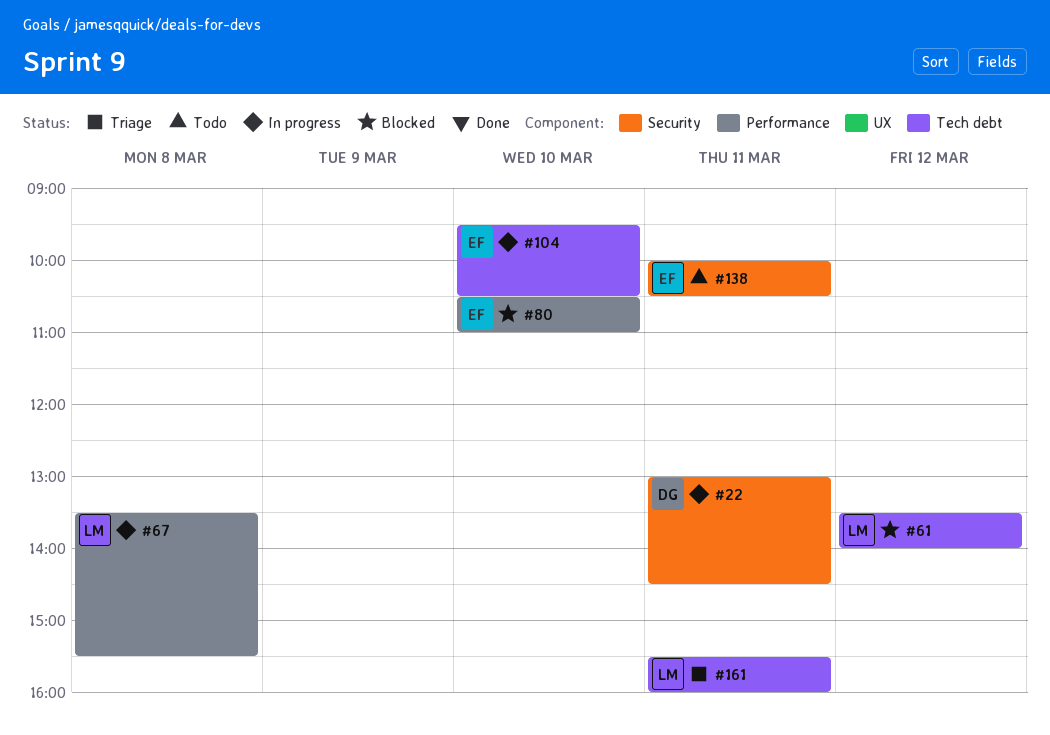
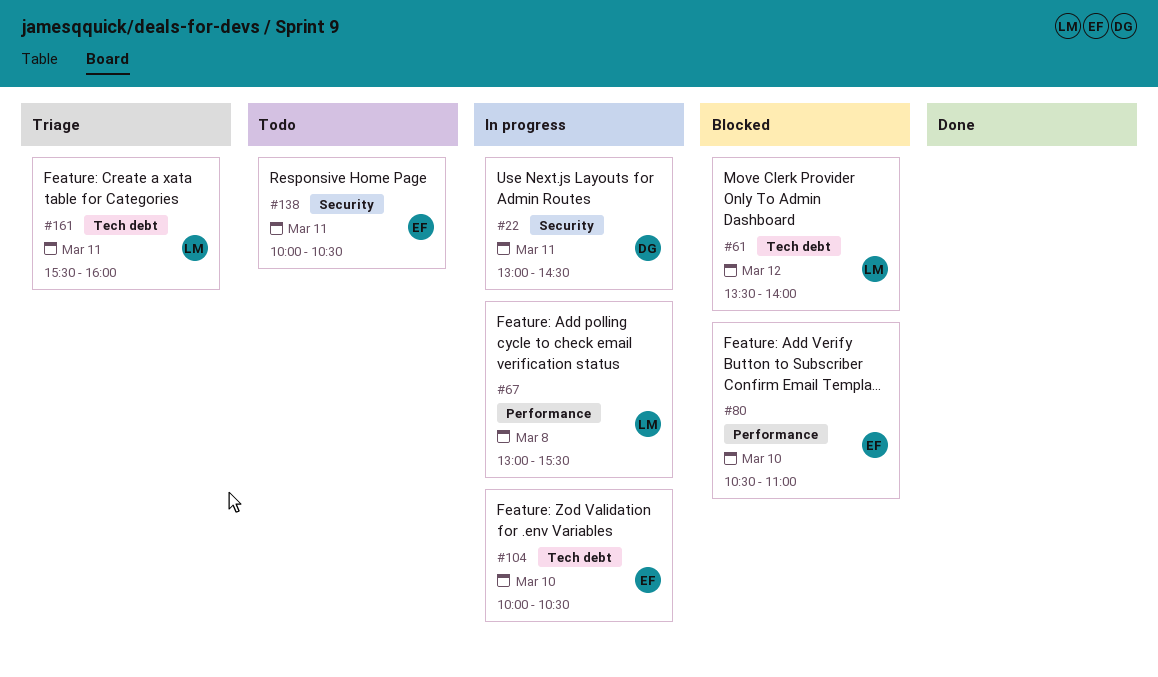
#67, begins: 13:30 -> 13:00
#104, begins: 09:30 -> 10:00

